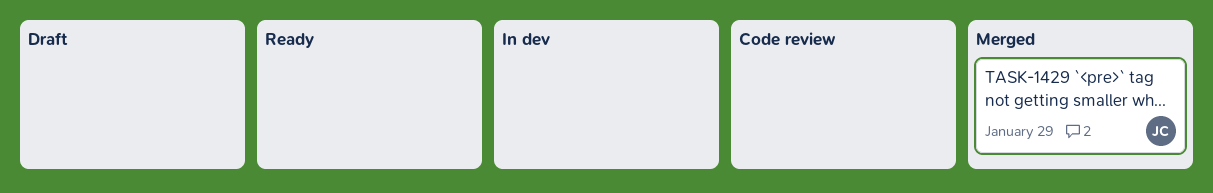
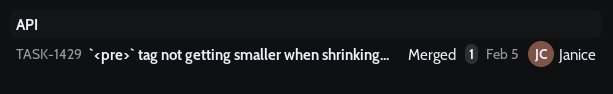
TASK-1429, due: Jan 29 -> Feb 5

